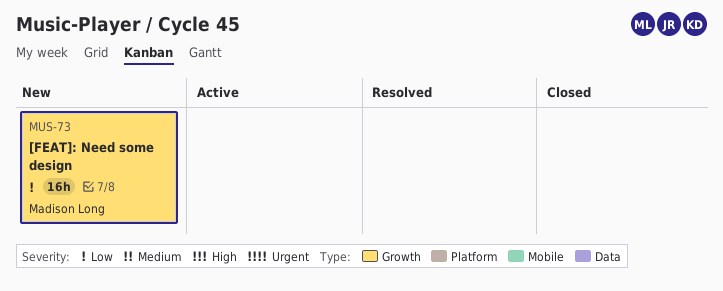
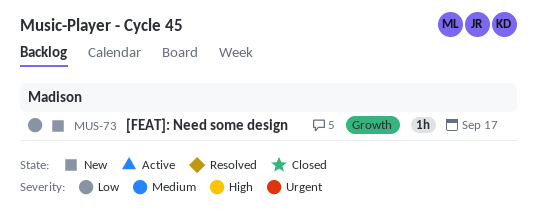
MUS-73, estimate: 16h -> 1h

